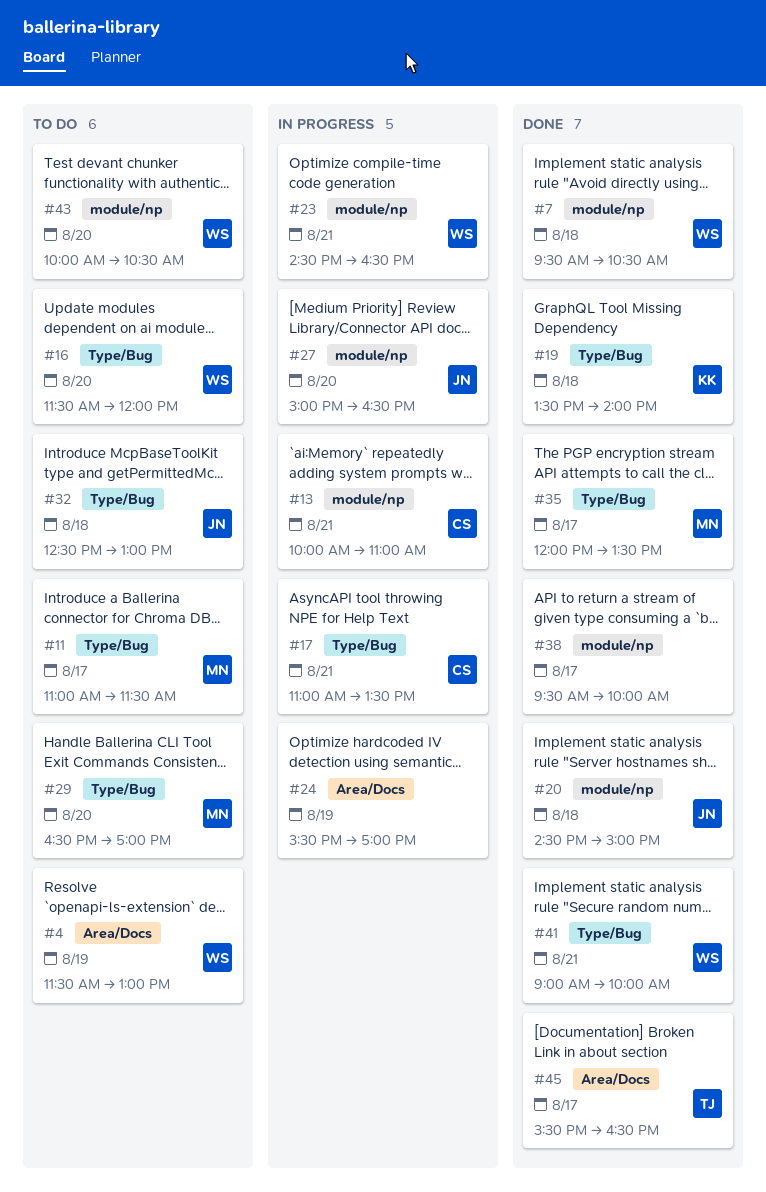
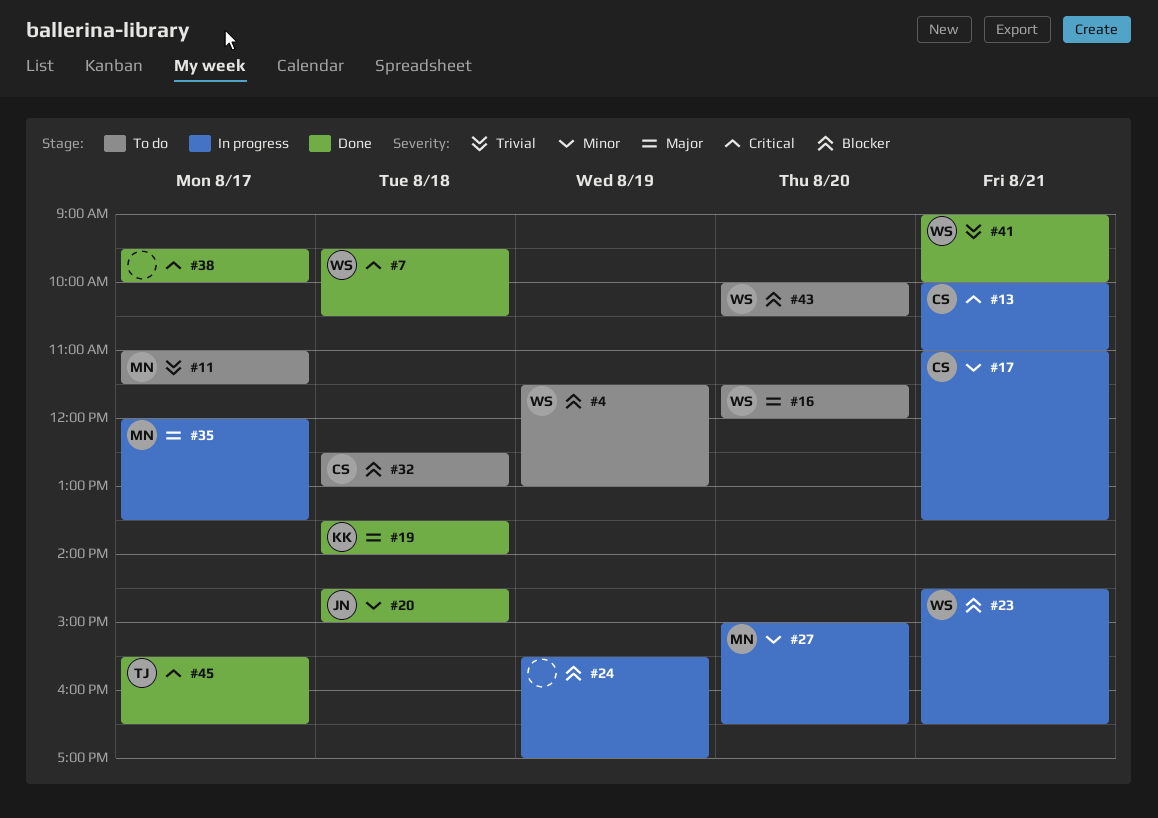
#27, owner: JN -> MN
#29: present -> none
#32, owner: JN -> CS
#35, status: Done -> In progress

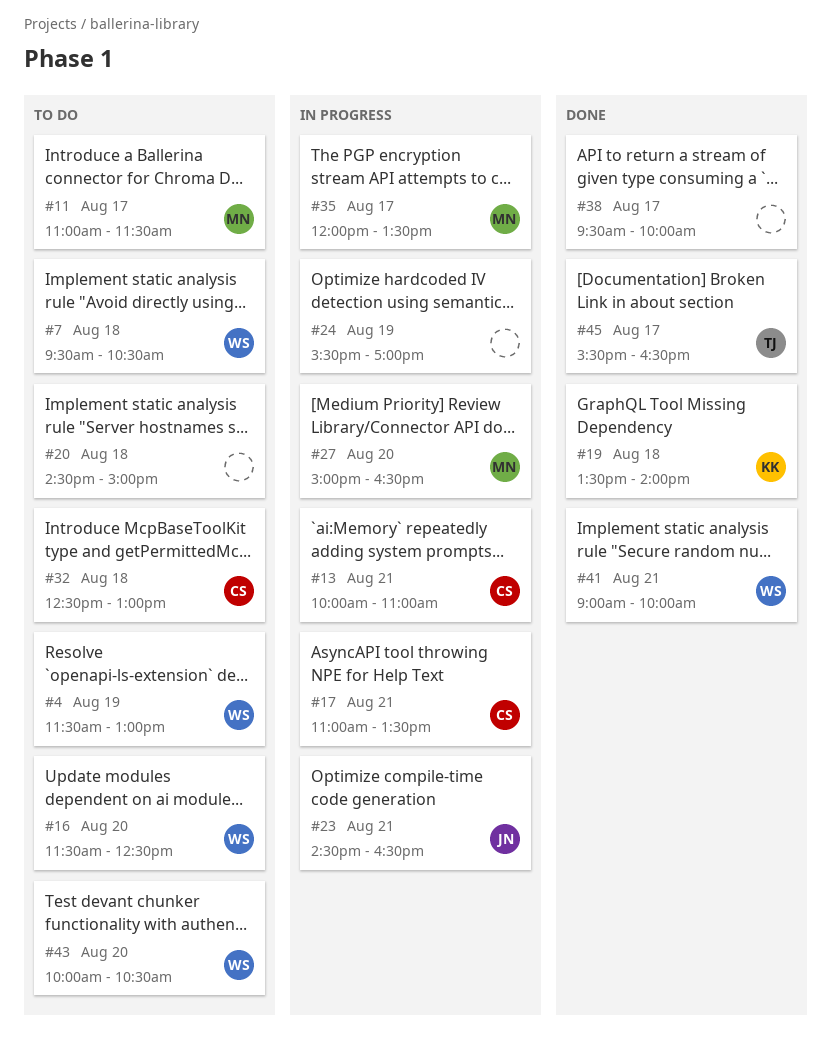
#7, status: Done -> To do
#16, ends: 12:00 -> 12:30
#20, status: Done -> To do
#20, owner: JN -> none
#23, owner: WS -> JN

